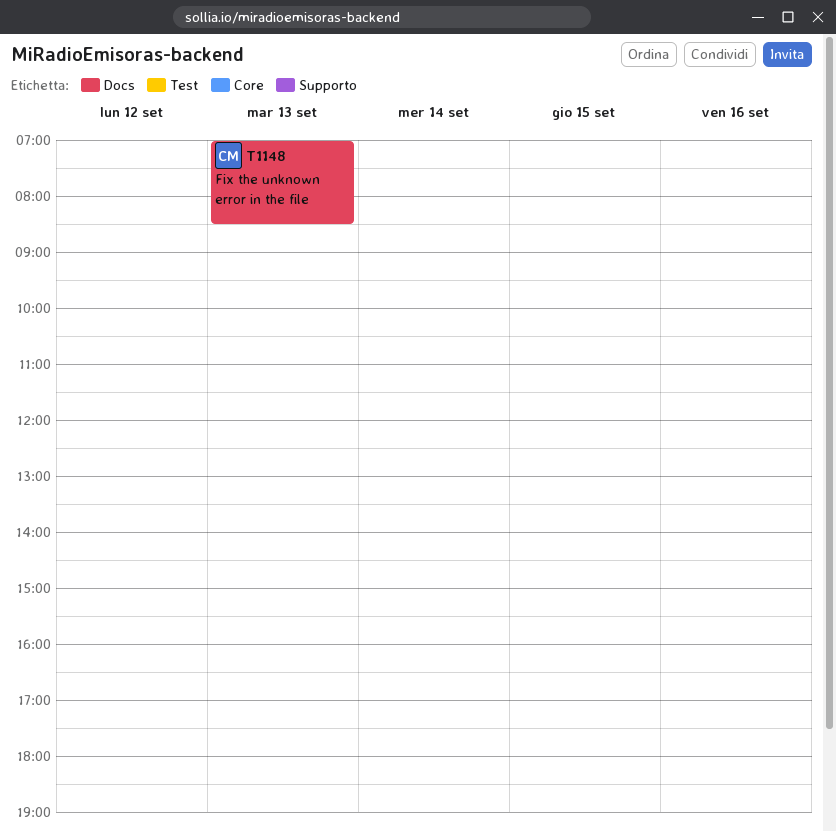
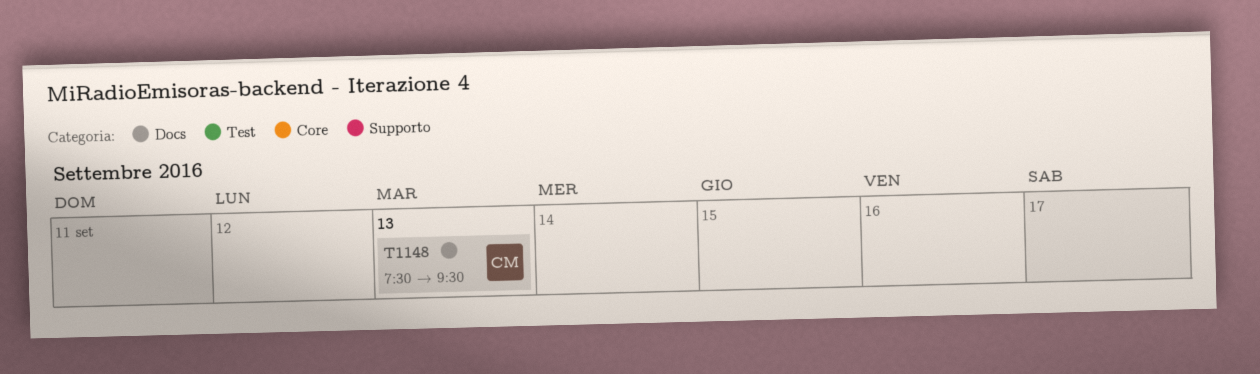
T1148, begins: 07:00 -> 07:30
T1148, ends: 08:30 -> 09:30

